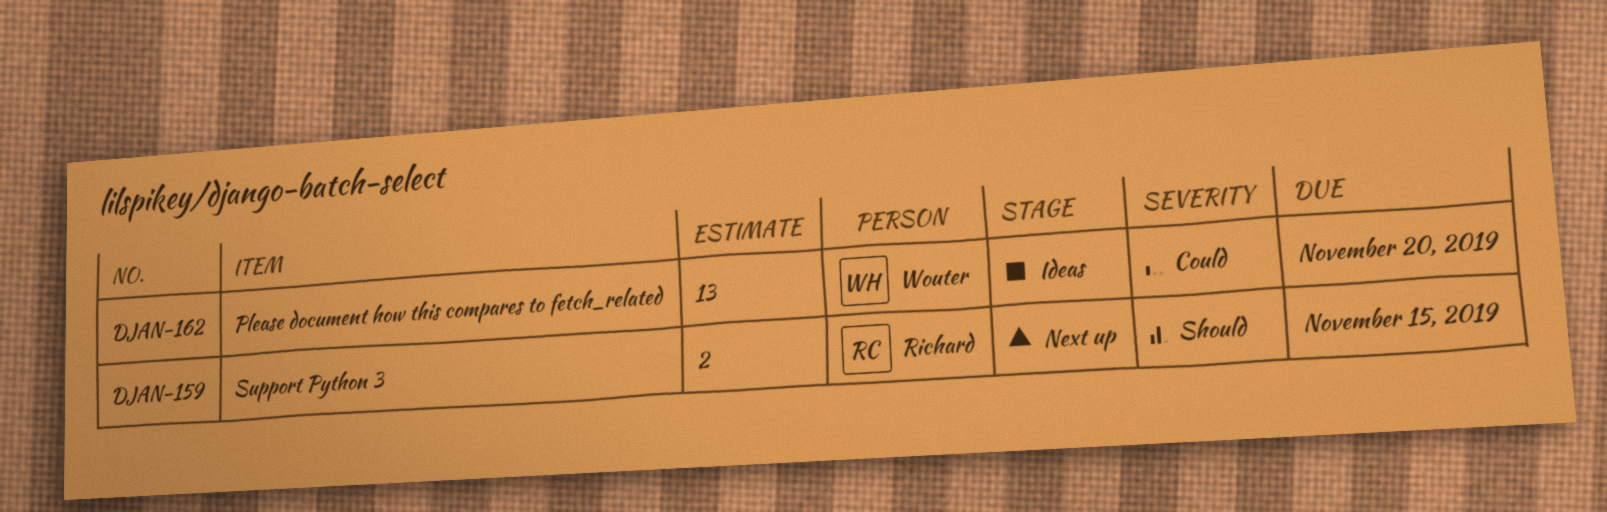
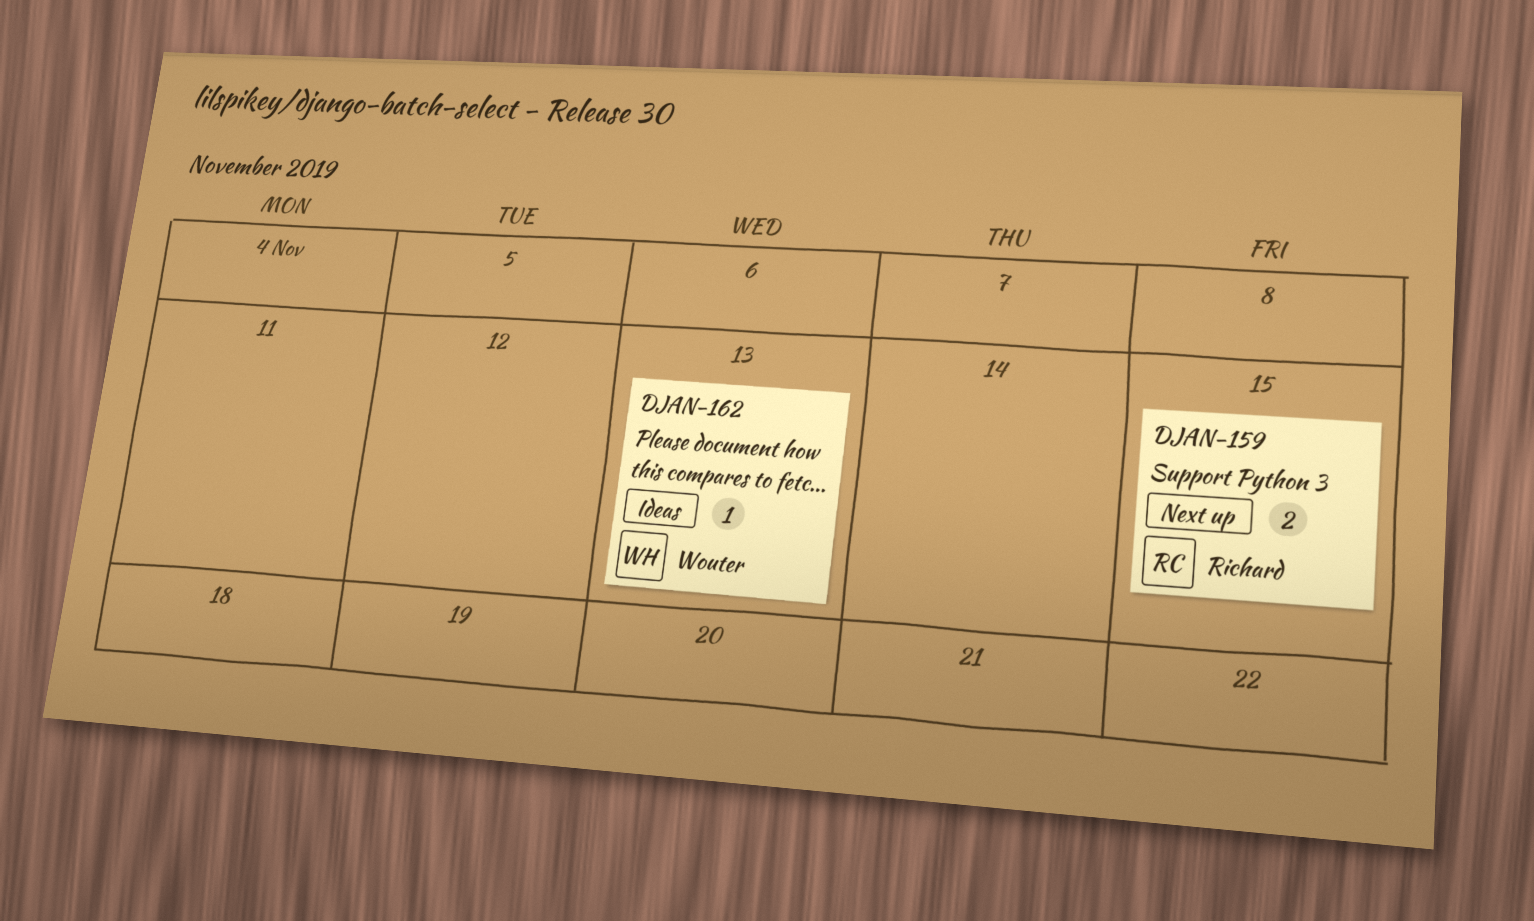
DJAN-162, estimate: 13 -> 1
DJAN-162, due: Nov 20 -> Nov 13

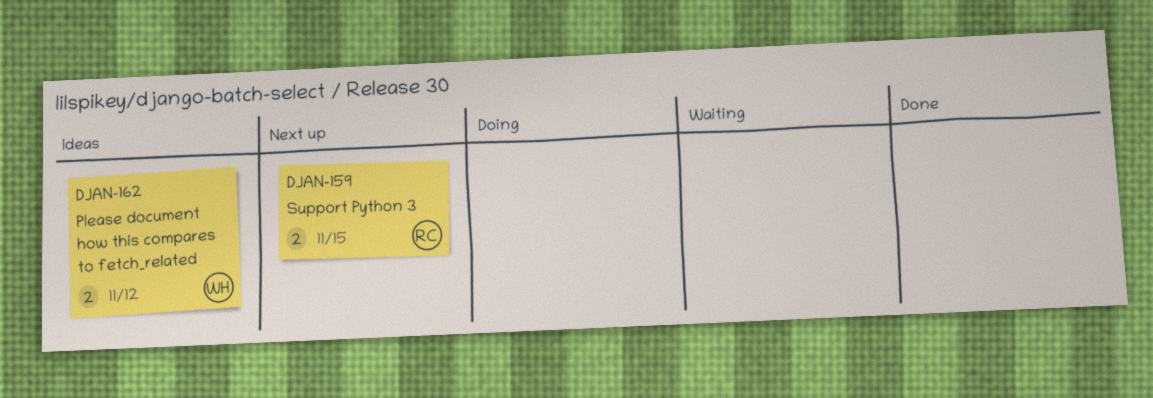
DJAN-162, estimate: 1 -> 2
DJAN-162, due: Nov 13 -> Nov 12

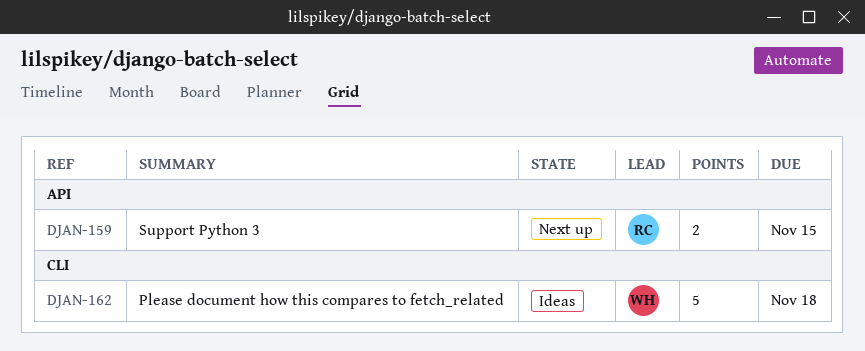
DJAN-162, estimate: 2 -> 5
DJAN-162, due: Nov 12 -> Nov 18

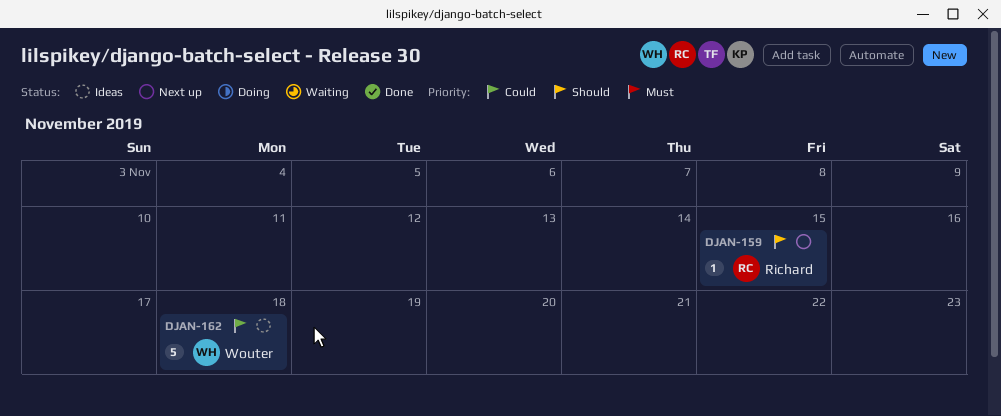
DJAN-159, estimate: 2 -> 1

